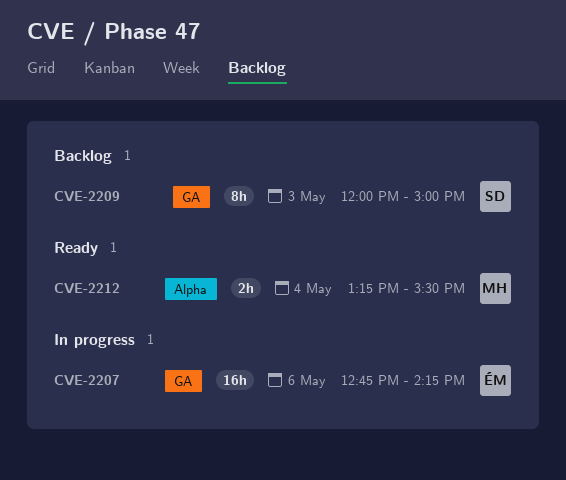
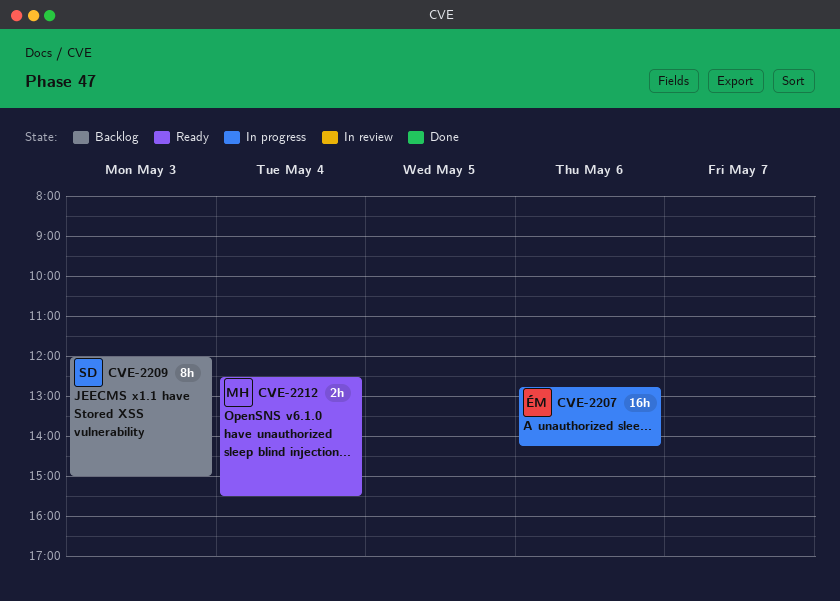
CVE-2212, begins: 13:15 -> 12:30

